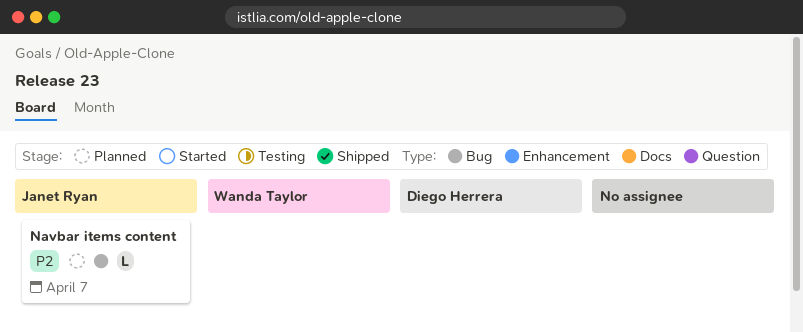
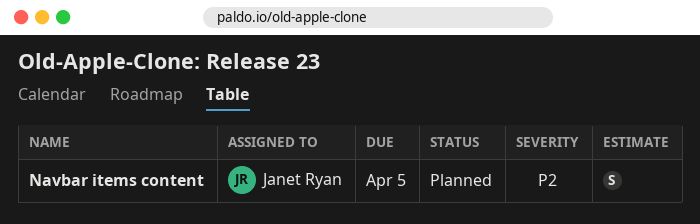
Navbar items content, estimate: L -> S
Navbar items content, due: Apr 7 -> Apr 5

